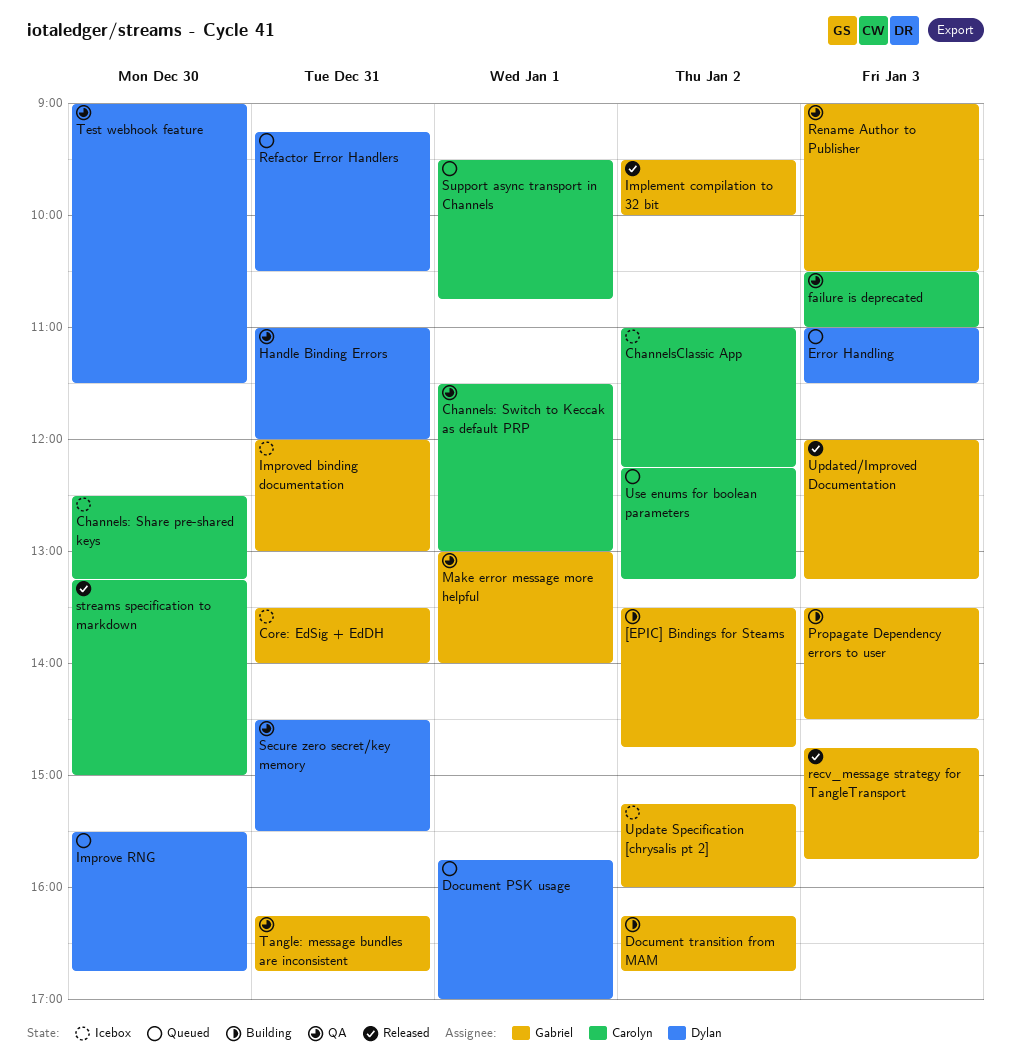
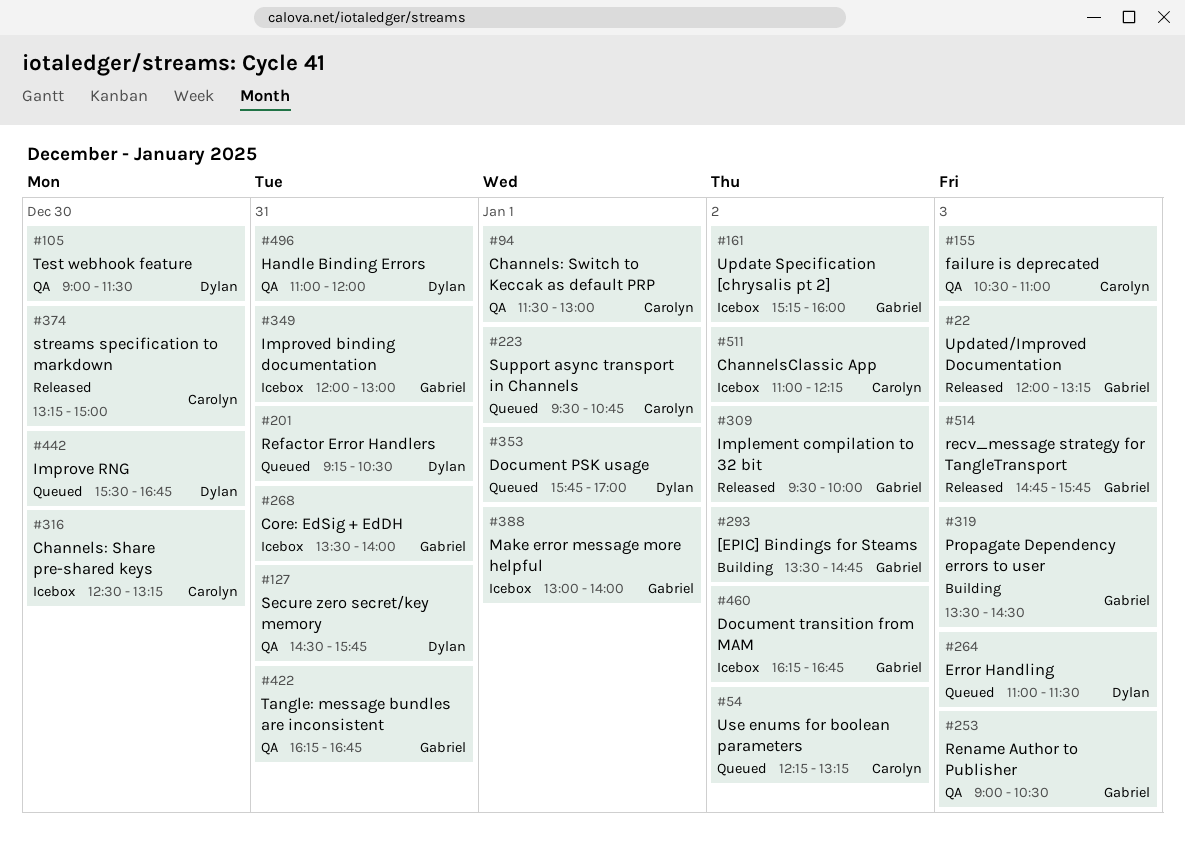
Document transition from MAM, status: Building -> Icebox
Make error message more helpful, status: QA -> Icebox
Secure zero secret/key memory, ends: 15:30 -> 15:45

